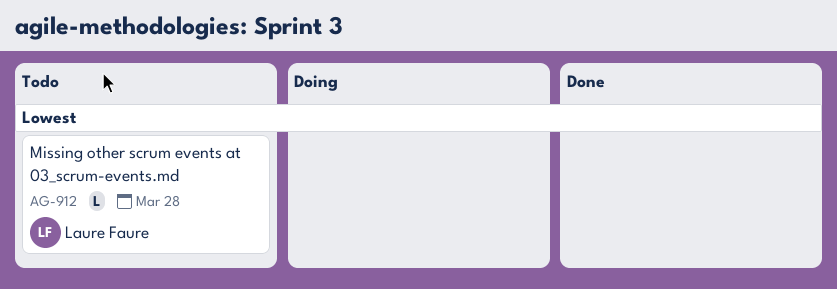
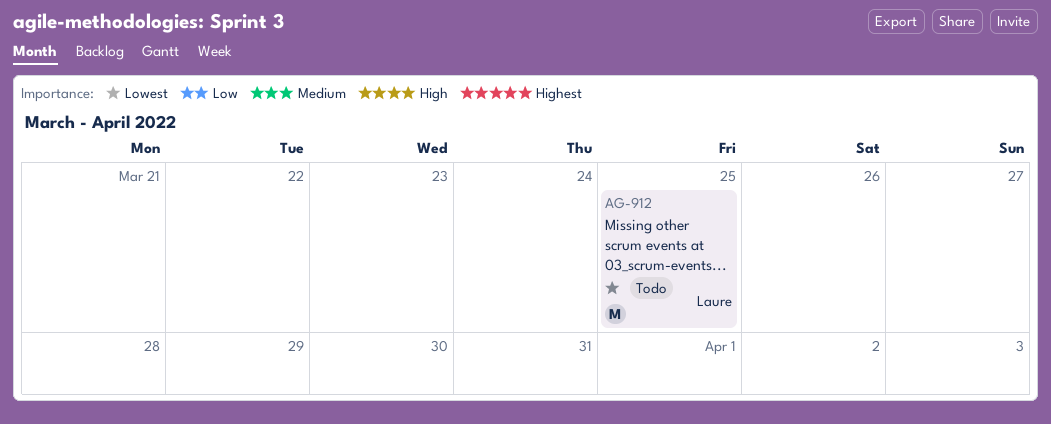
AG-912, estimate: L -> M
AG-912, due: Mar 28 -> Mar 25

